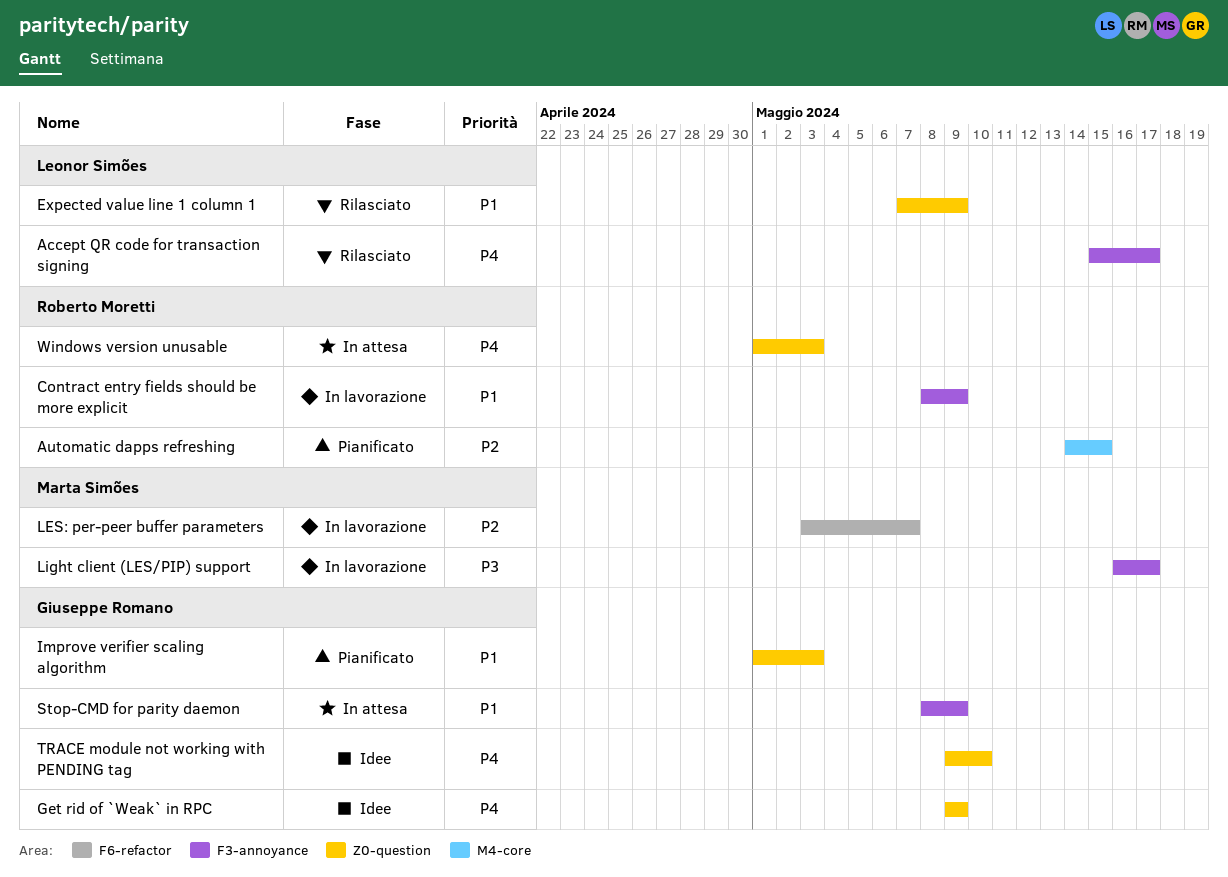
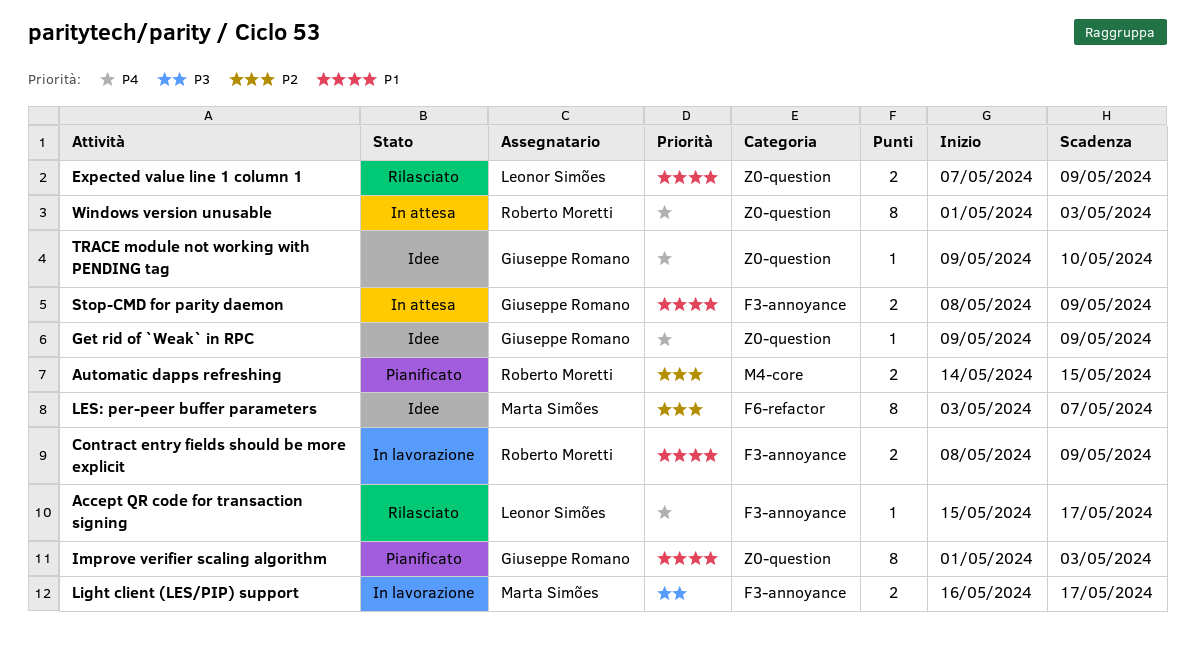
LES: per-peer buffer parameters, status: In lavorazione -> Idee

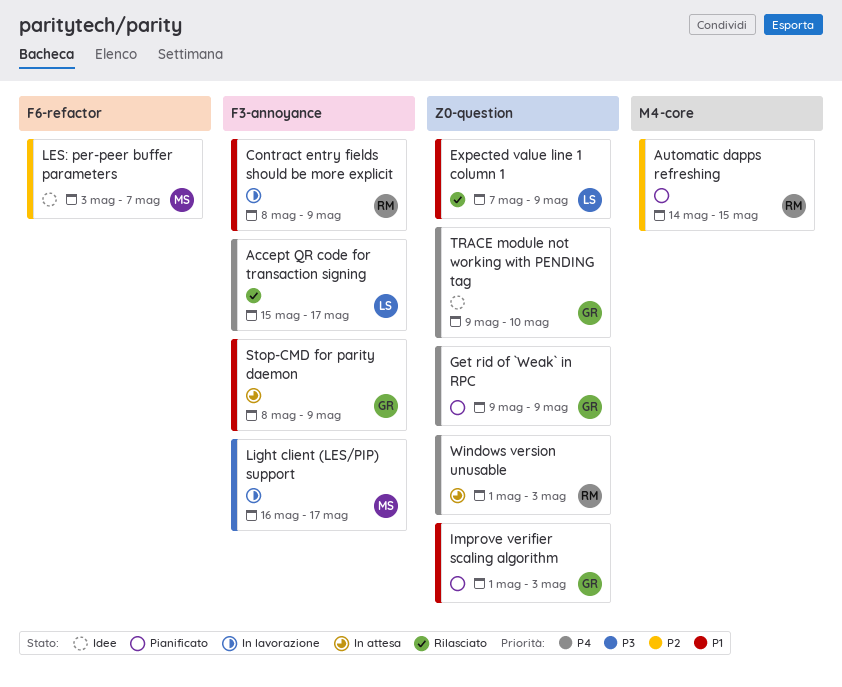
Get rid of `Weak` in RPC, status: Idee -> Pianificato

